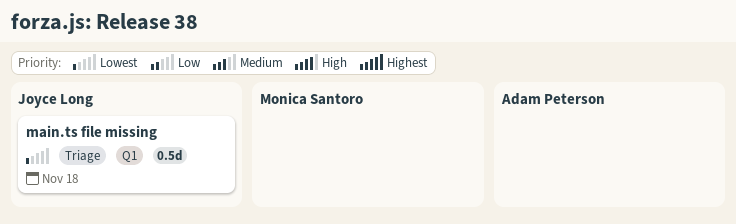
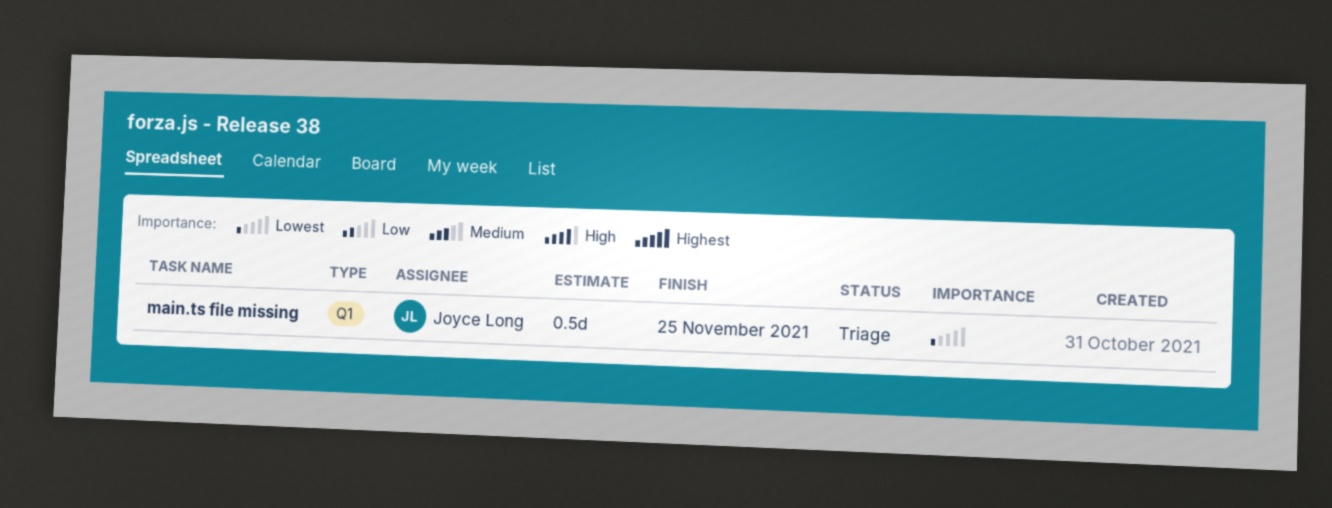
main.ts file missing, due: Nov 18 -> Nov 25

